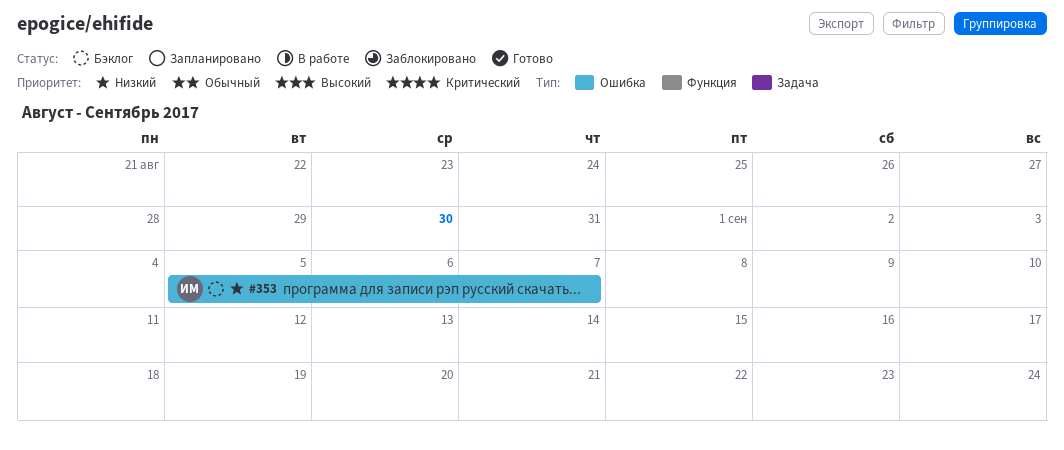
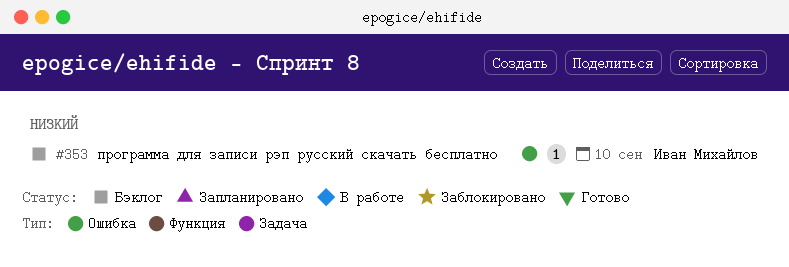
#353, due: Sep 7 -> Sep 10

